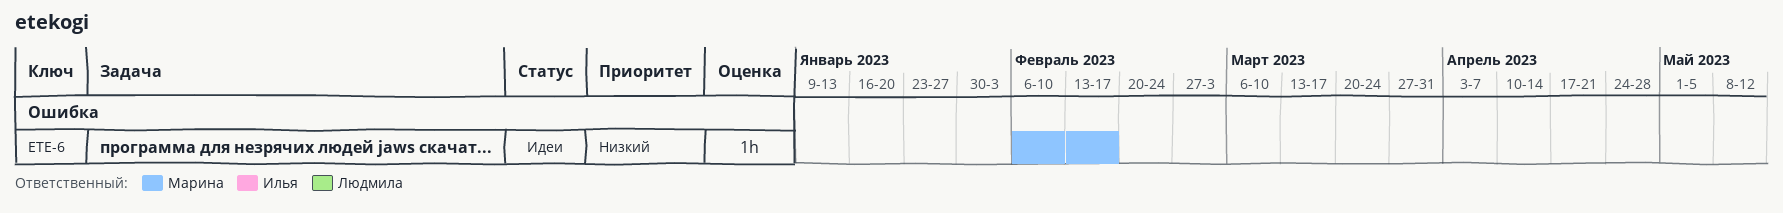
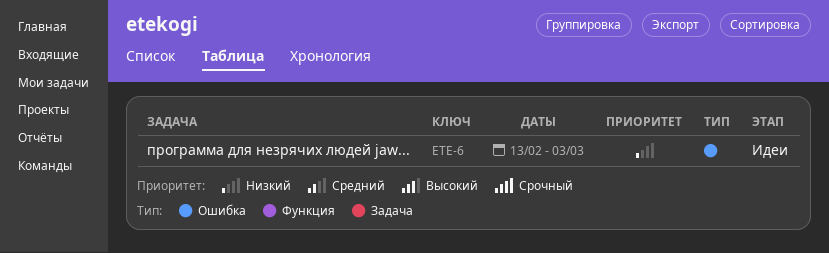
ETE-6, start: Feb 6 -> Feb 13
ETE-6, due: Feb 17 -> Mar 3

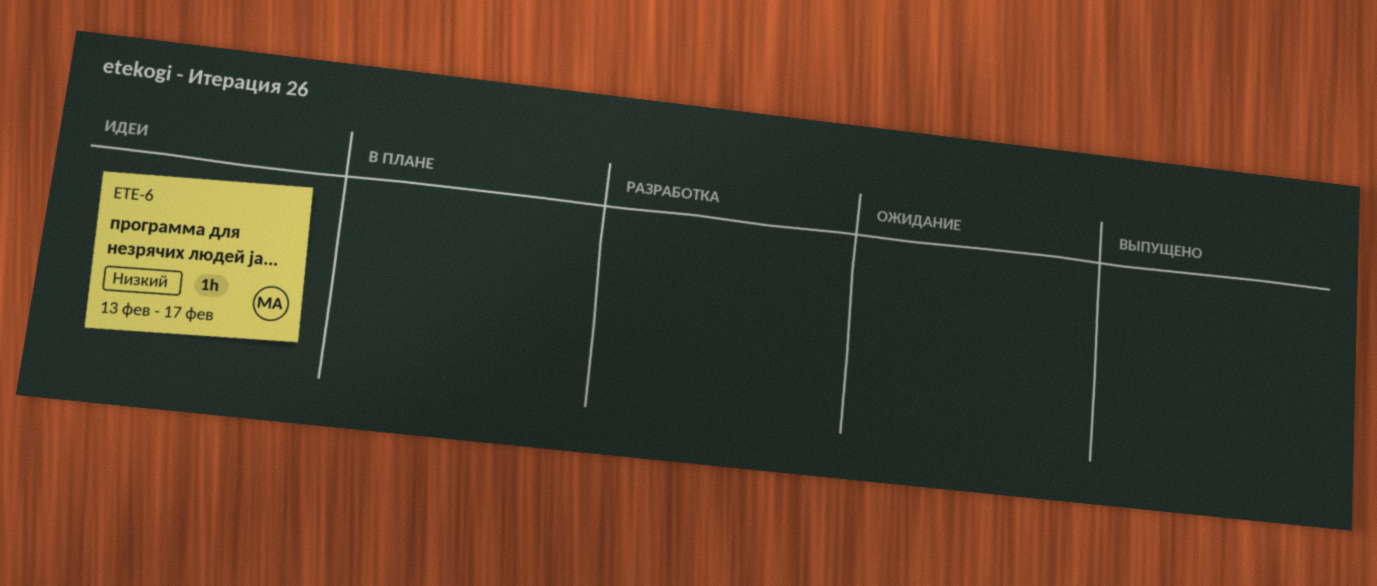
ETE-6, due: Mar 3 -> Feb 17

